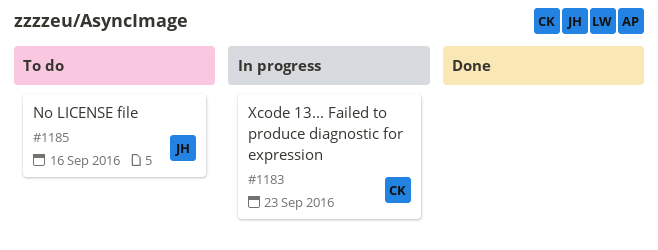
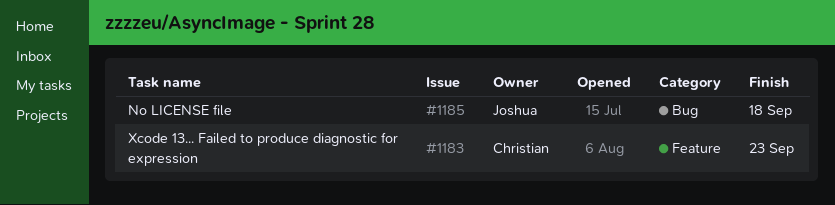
#1185, due: Sep 16 -> Sep 18

